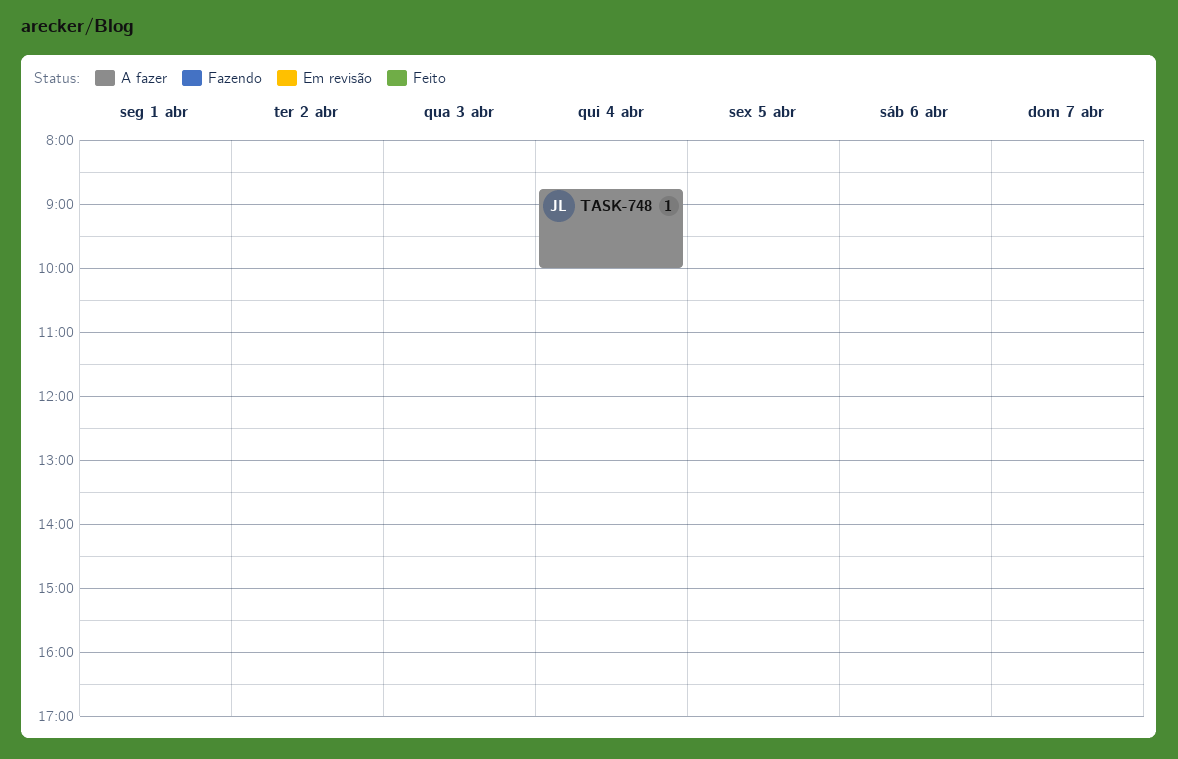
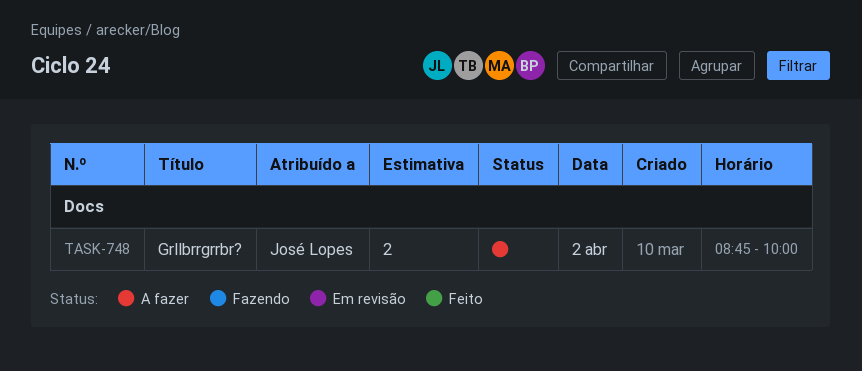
TASK-748, estimate: 1 -> 2
TASK-748, day: Apr 4 -> Apr 2

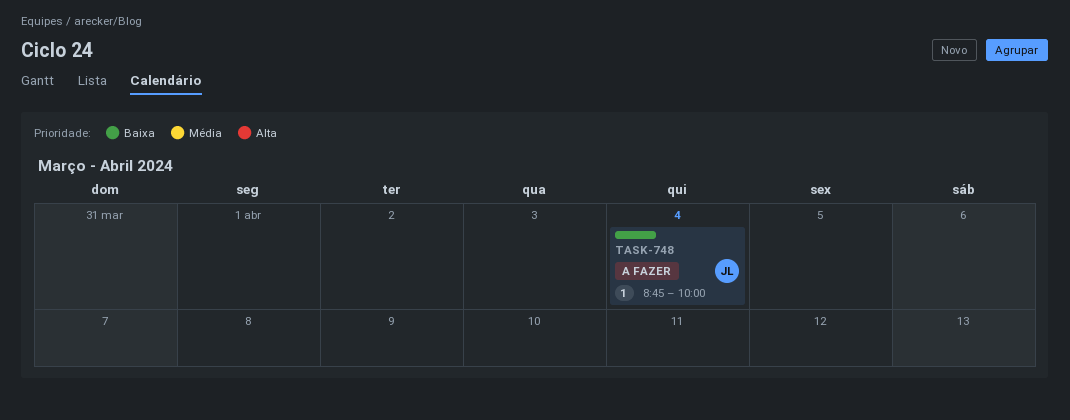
TASK-748, estimate: 2 -> 1
TASK-748, day: Apr 2 -> Apr 4

